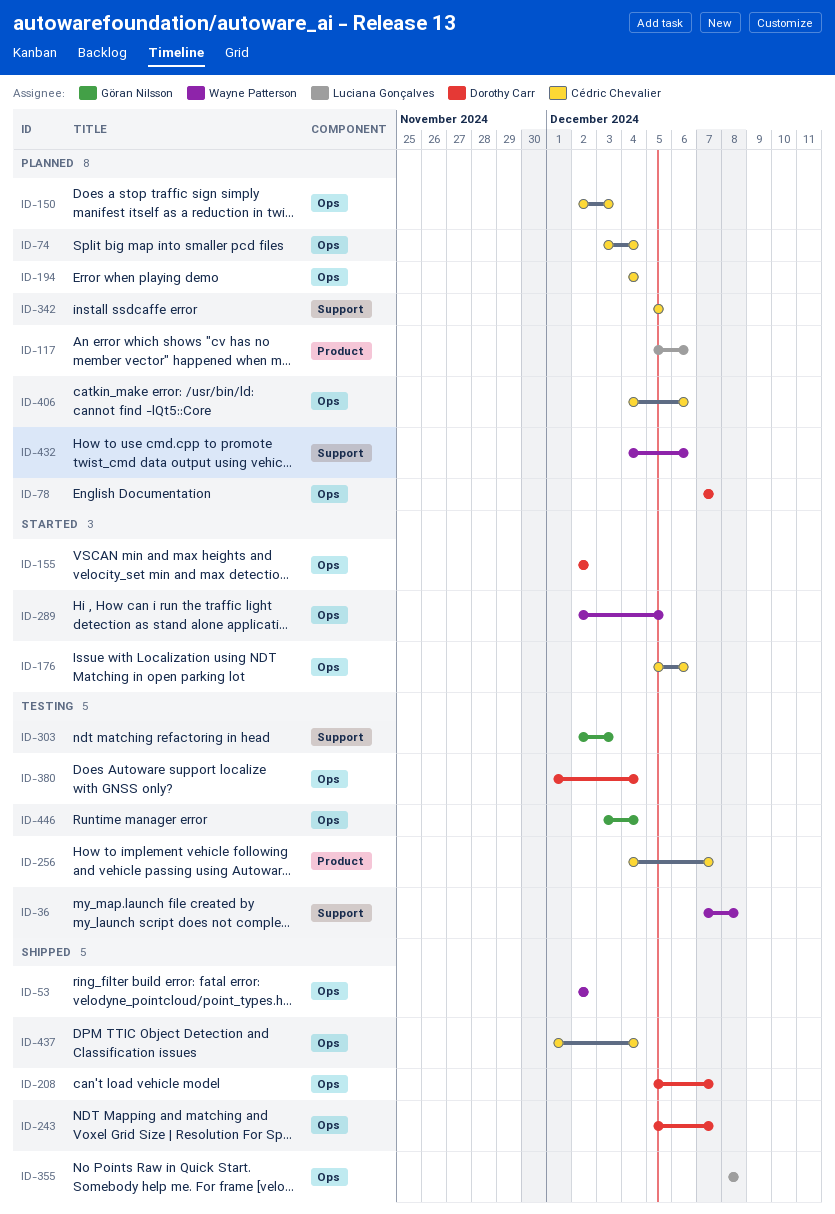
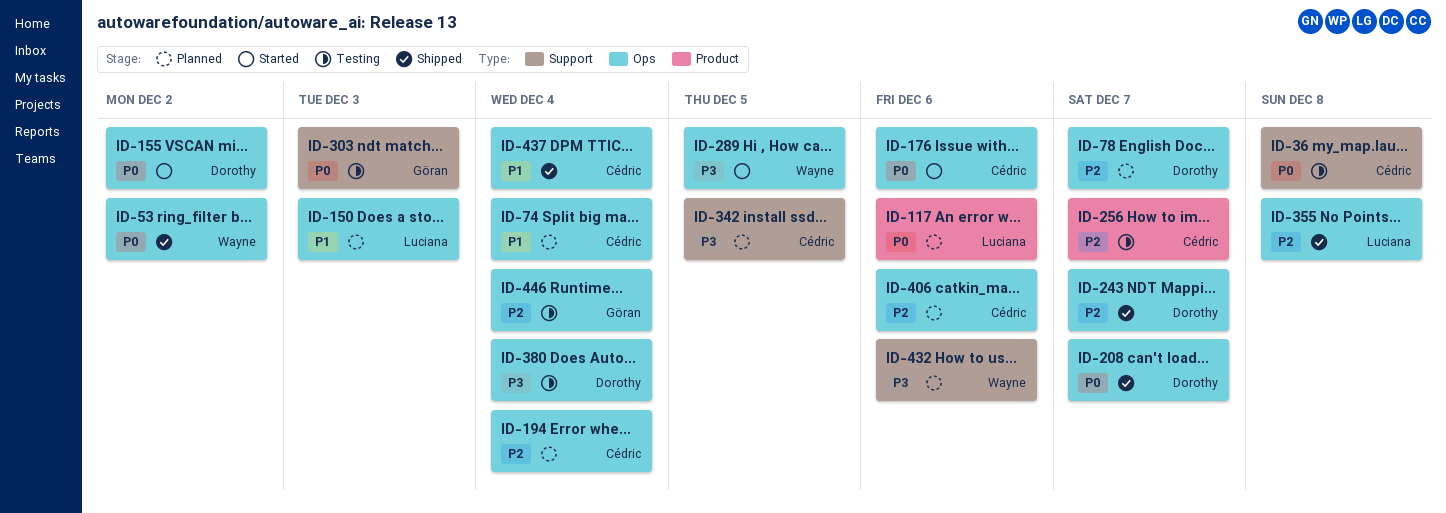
ID-36, owner: Wayne Patterson -> Cédric Chevalier
ID-150, owner: Cédric Chevalier -> Luciana Gonçalves

